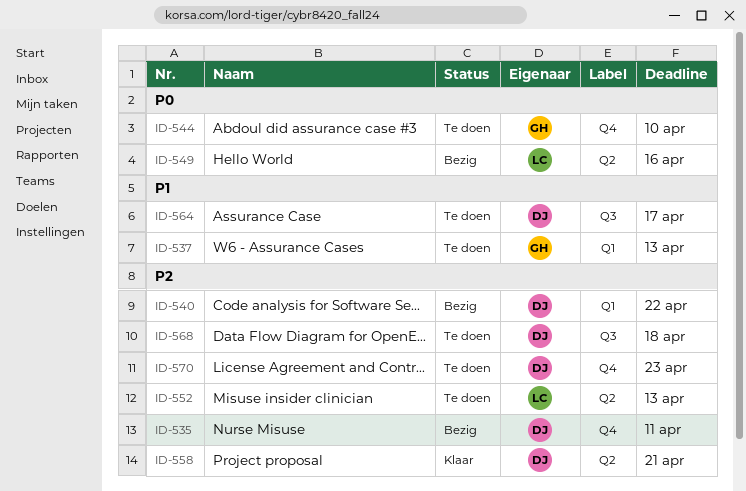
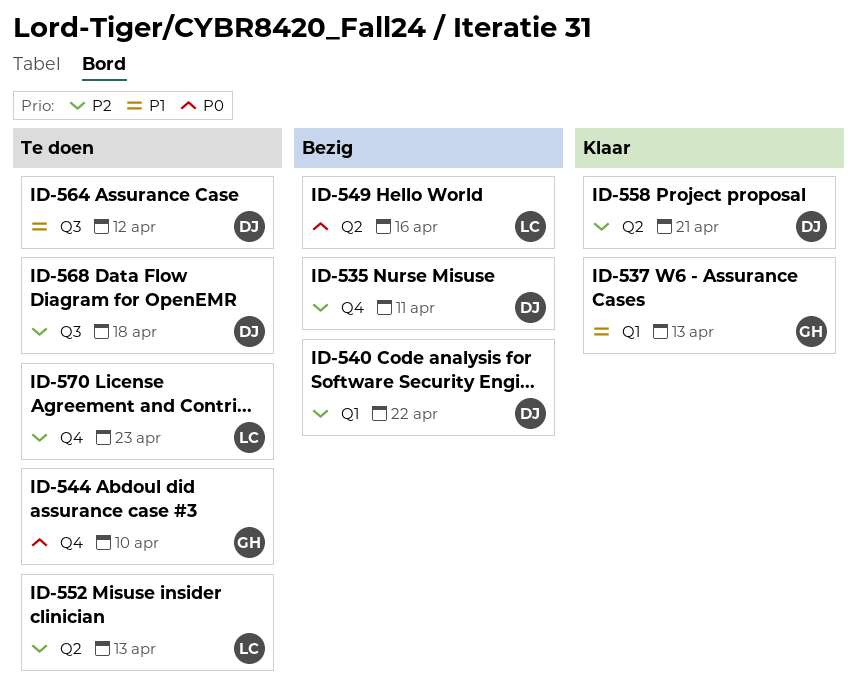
ID-537, status: Te doen -> Klaar
ID-564, due: Apr 17 -> Apr 12
ID-570, owner: DJ -> LC

